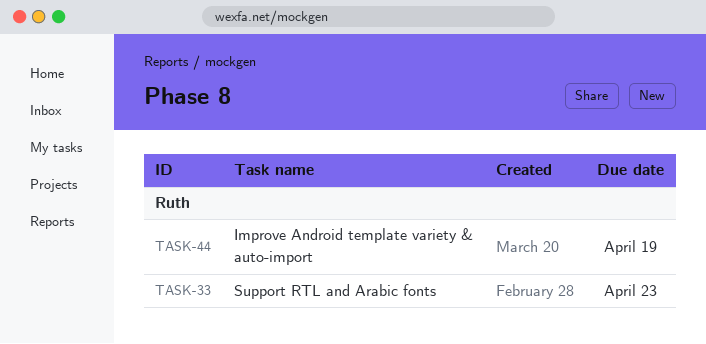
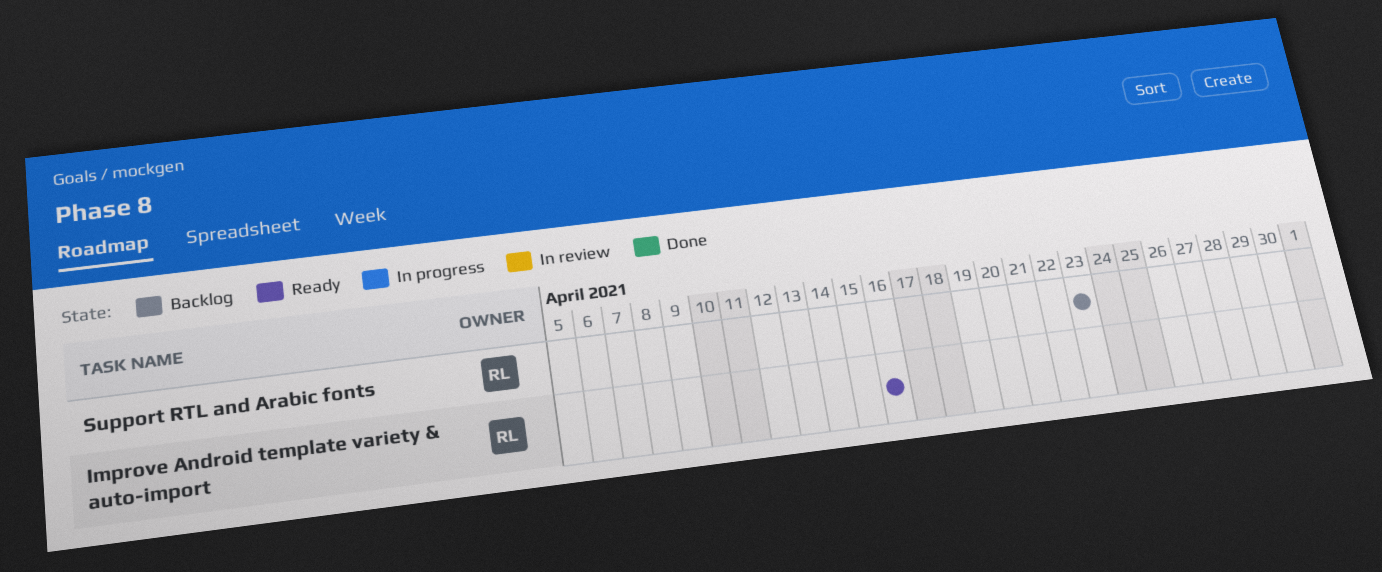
Improve Android template variety & auto-import, due: Apr 19 -> Apr 16

